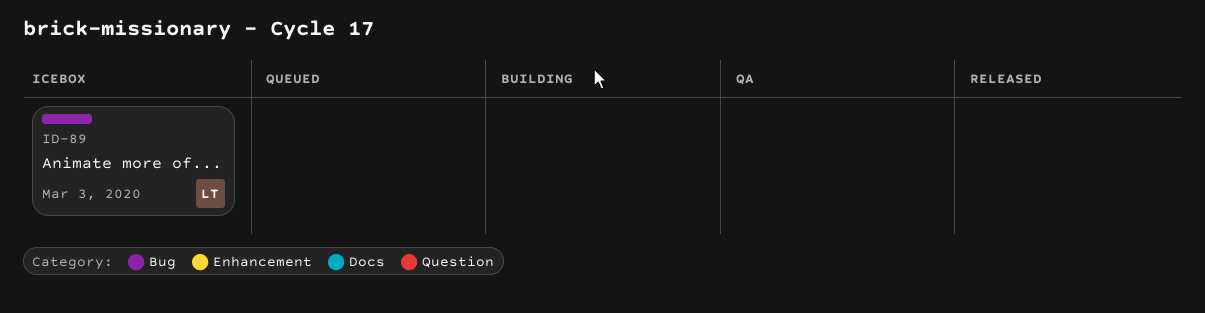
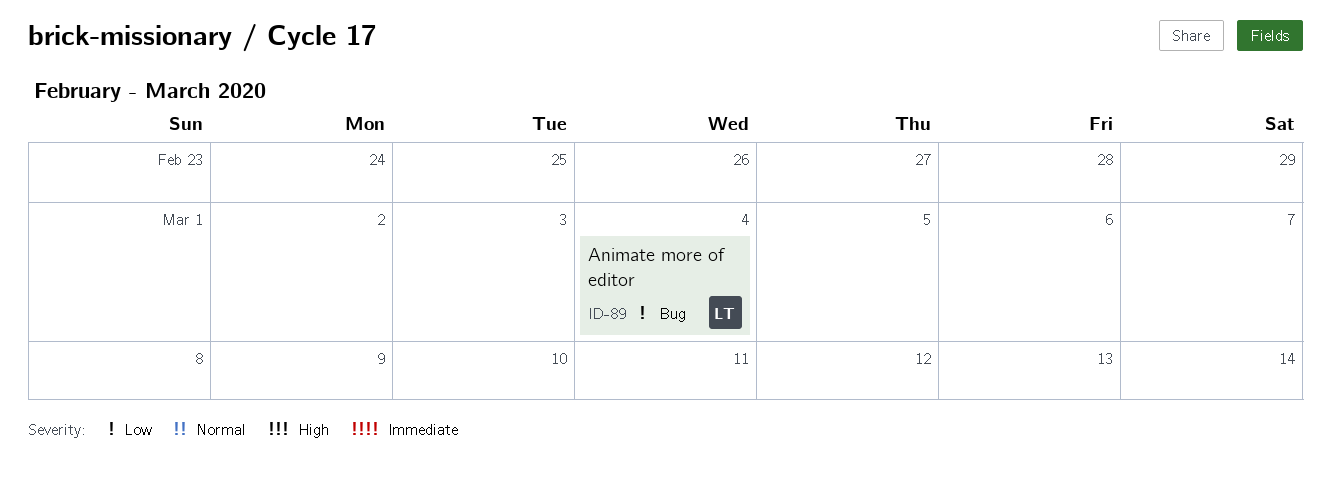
ID-89, due: Mar 3 -> Mar 4

